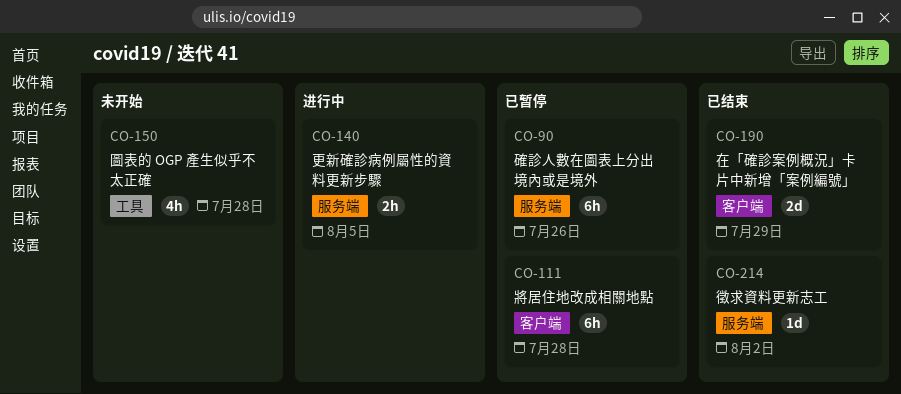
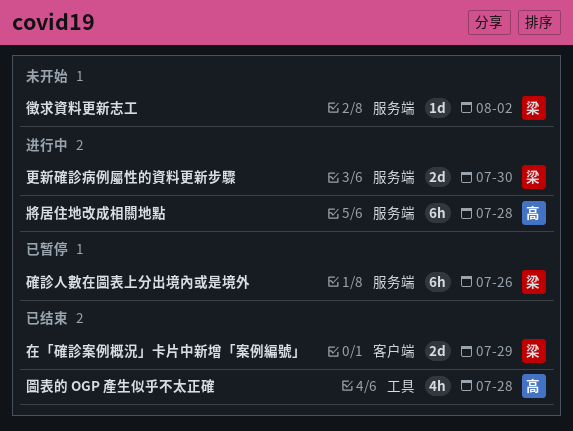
圖表的 OGP 產生似乎不太正確, status: 未开始 -> 已结束
將居住地改成相關地點, status: 已暂停 -> 进行中
將居住地改成相關地點, label: 客户端 -> 服务端
徵求資料更新志工, status: 已结束 -> 未开始
更新確診病例屬性的資料更新步驟, estimate: 2h -> 2d
更新確診病例屬性的資料更新步驟, due: Aug 5 -> Jul 30

